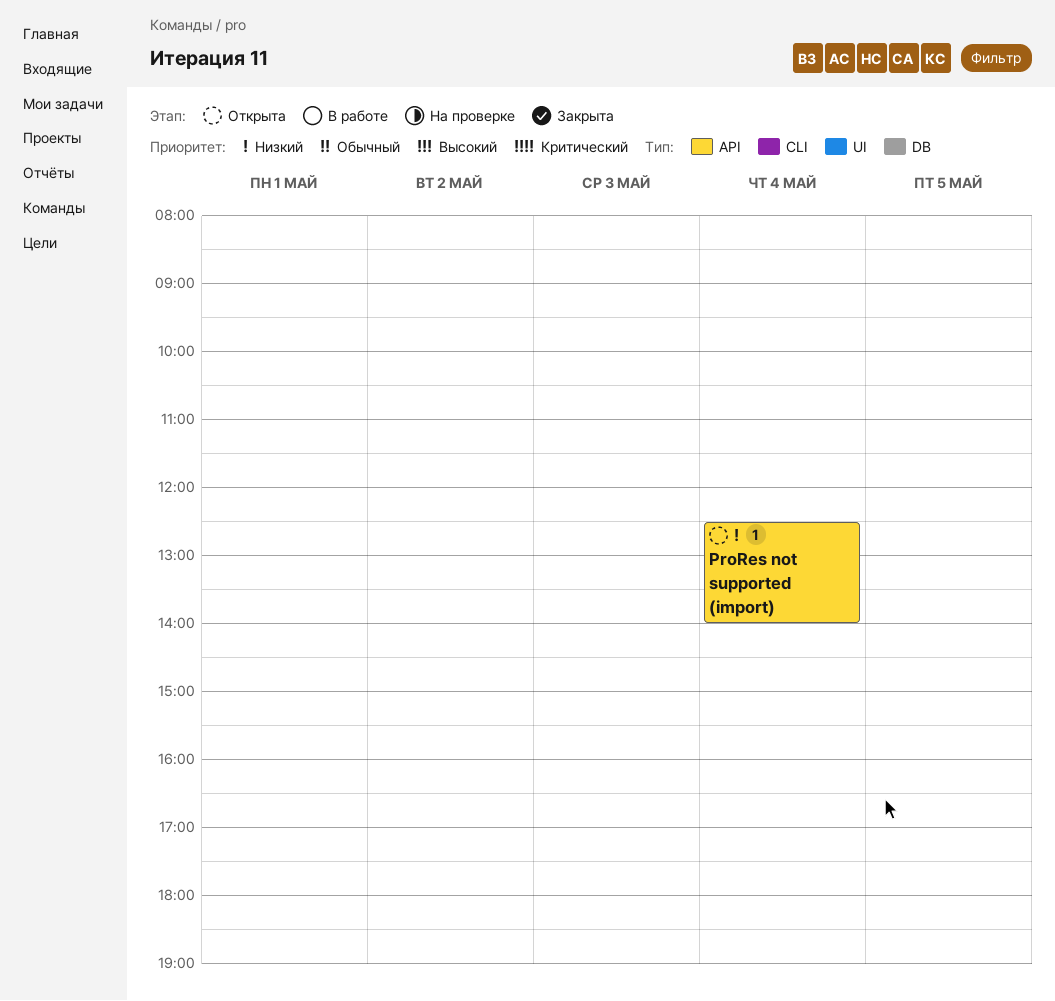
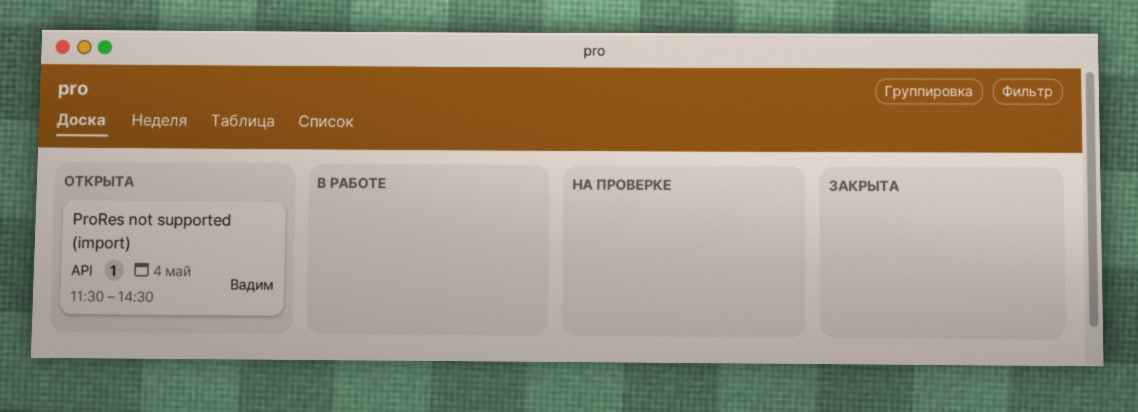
ProRes not supported (import), begins: 12:30 -> 11:30
ProRes not supported (import), ends: 14:00 -> 14:30

